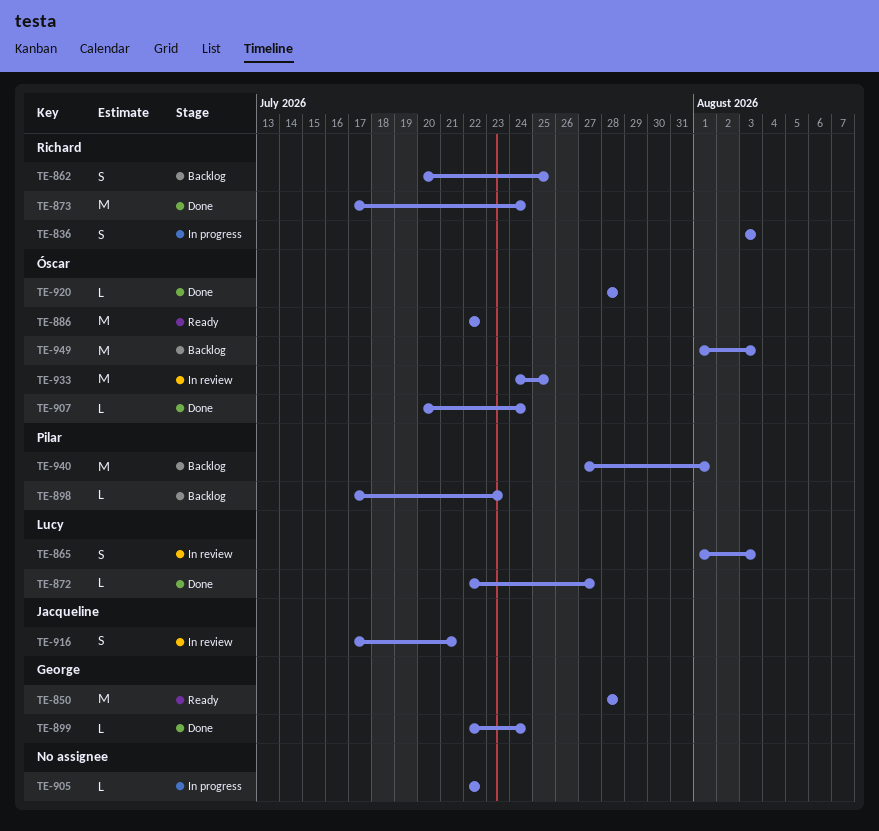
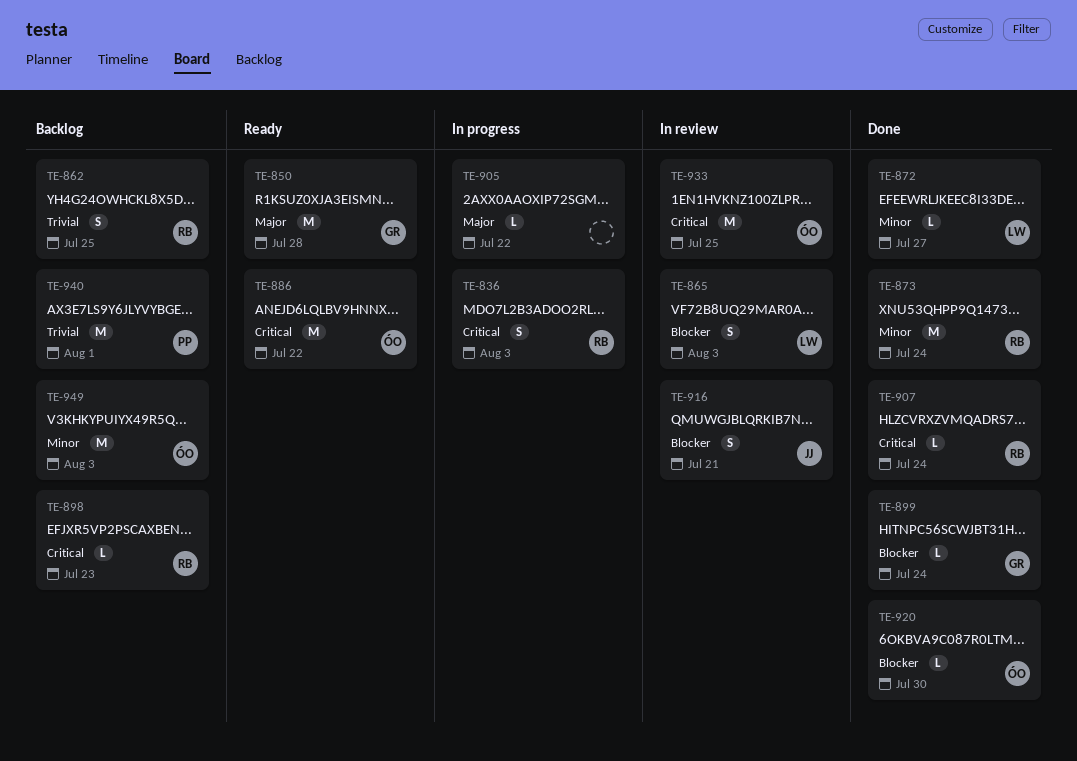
TE-898, owner: Pilar -> Richard
TE-907, owner: Óscar -> Richard
TE-920, due: Jul 28 -> Jul 30

